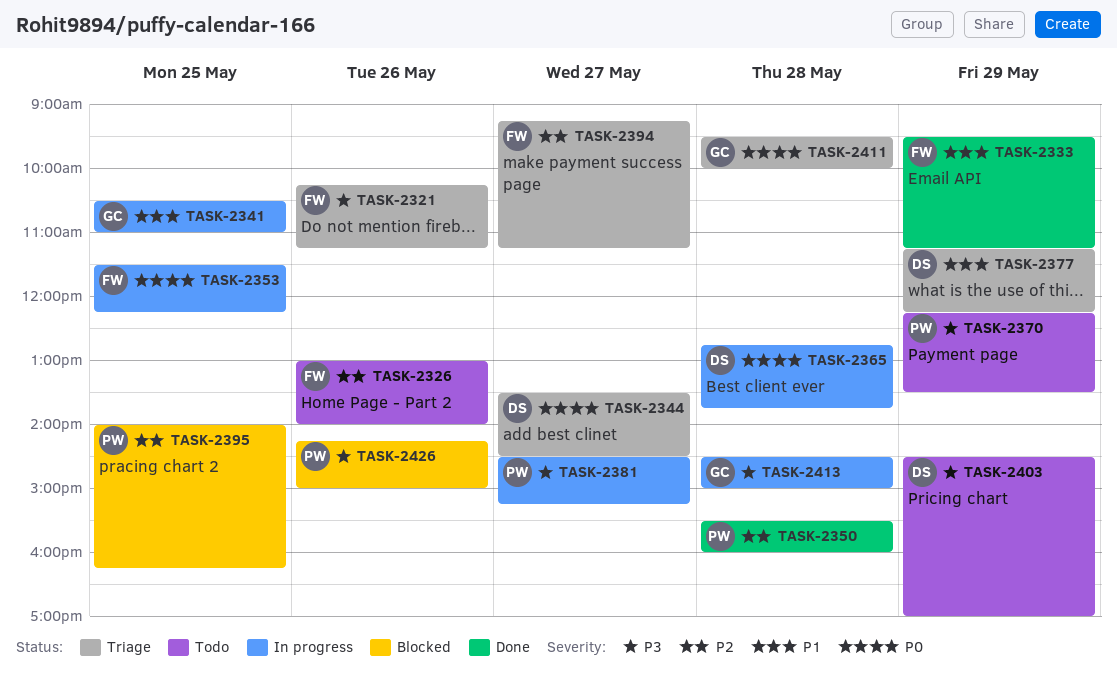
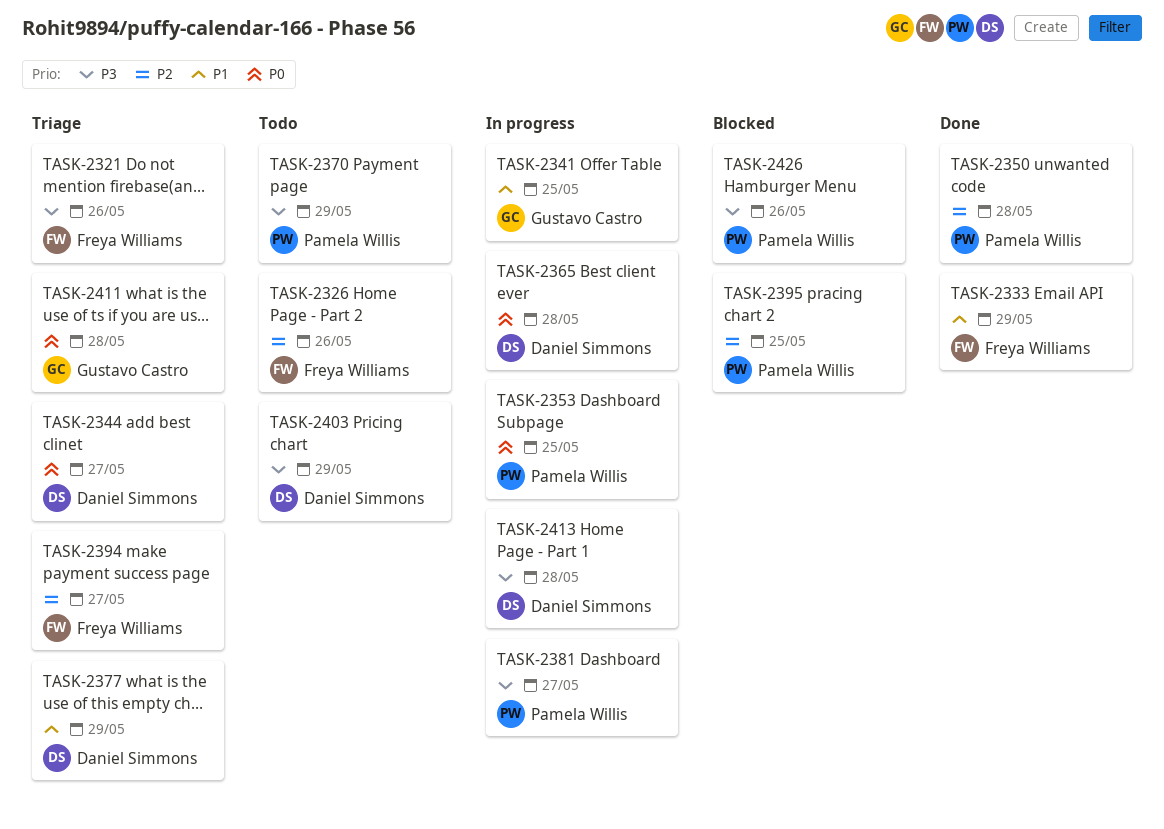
TASK-2353, owner: Freya Williams -> Pamela Willis
TASK-2413, owner: Gustavo Castro -> Daniel Simmons

